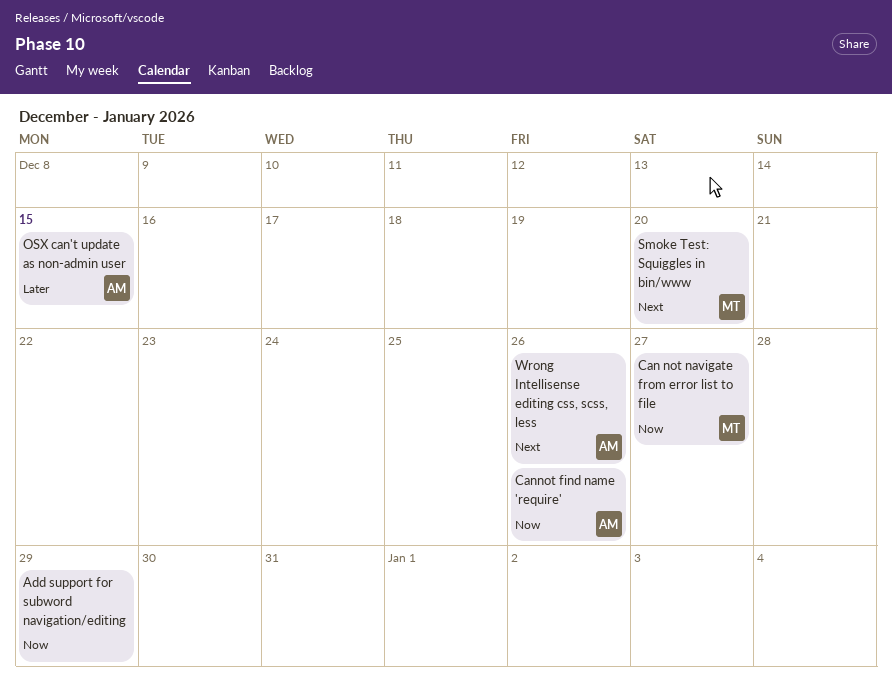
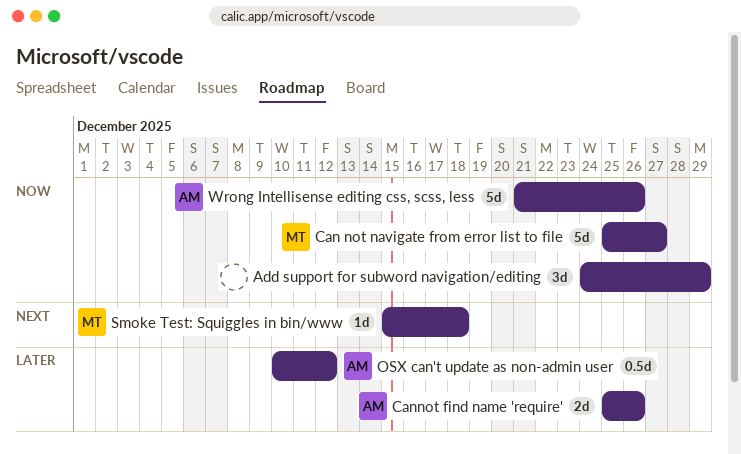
Cannot find name 'require', priority: Now -> Later
OSX can't update as non-admin user, due: Dec 15 -> Dec 12
Smoke Test: Squiggles in bin/www, due: Dec 20 -> Dec 18
Wrong Intellisense editing css, scss, less, priority: Next -> Now

